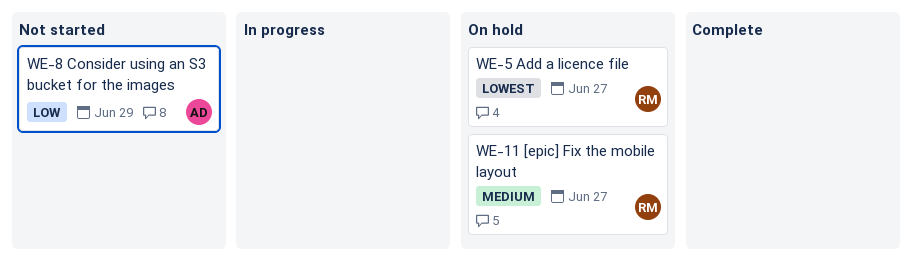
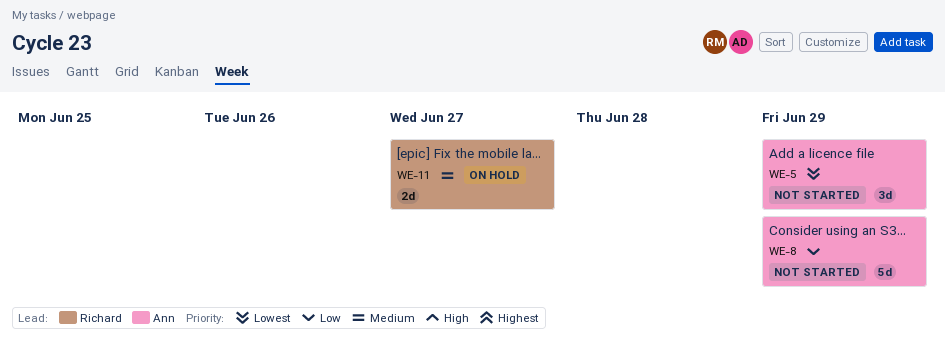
WE-5, status: On hold -> Not started
WE-5, owner: Richard -> Ann
WE-5, due: Jun 27 -> Jun 29

